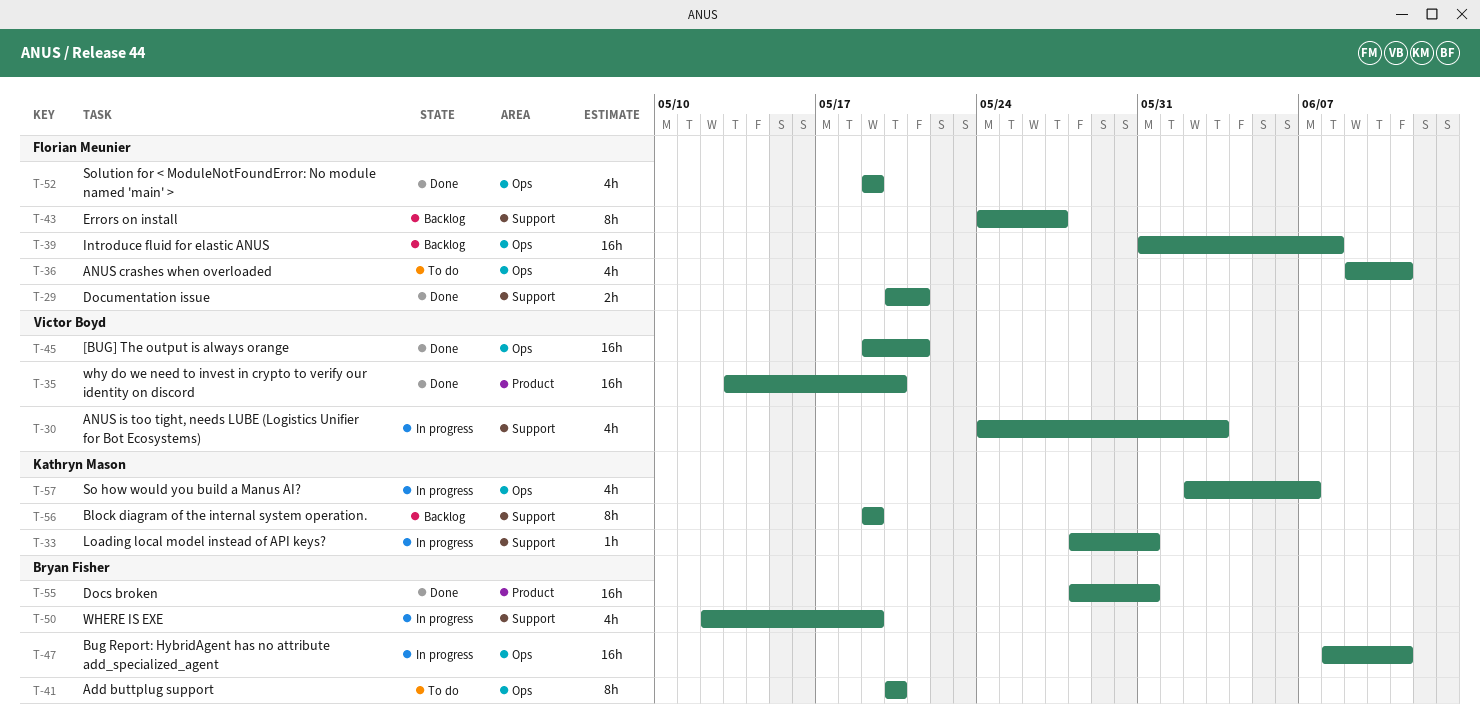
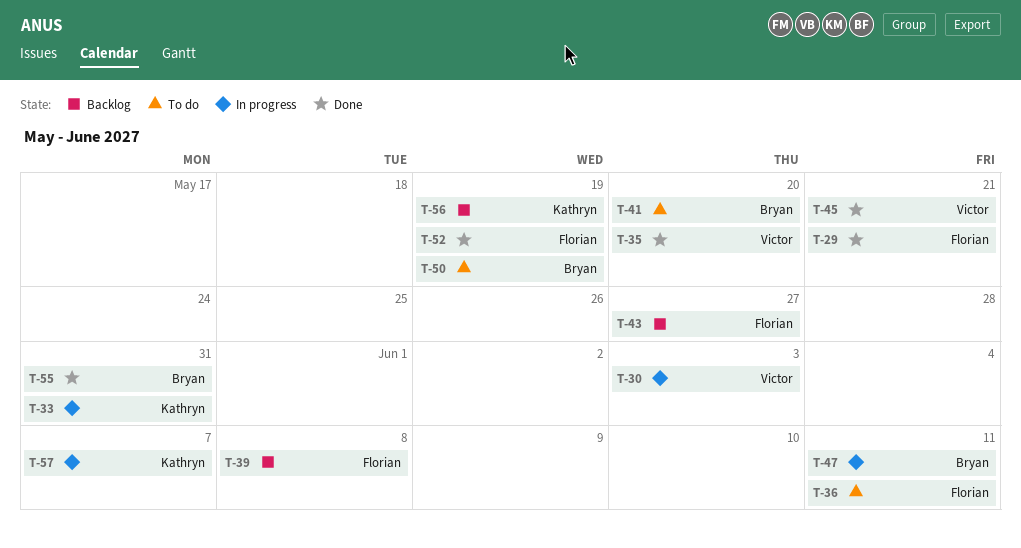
T-50, status: In progress -> To do

